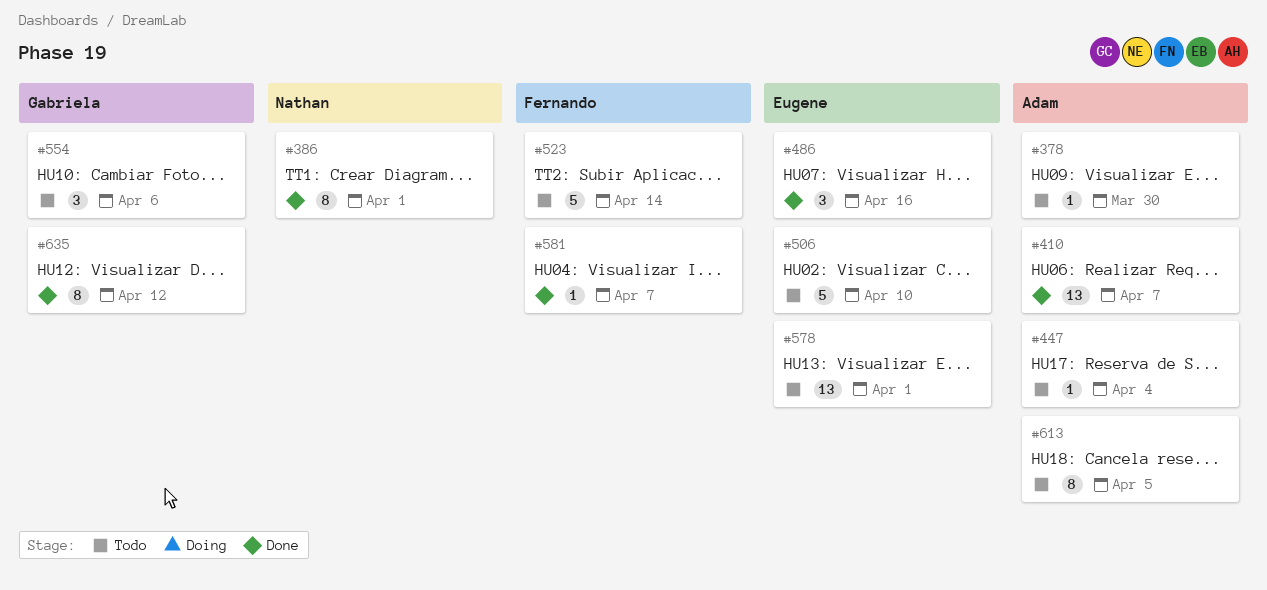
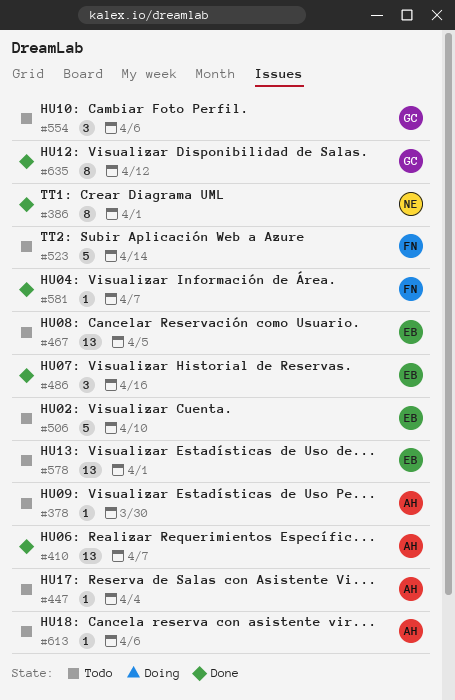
#467: none -> present
#613, estimate: 8 -> 1
#613, due: Apr 5 -> Apr 6

